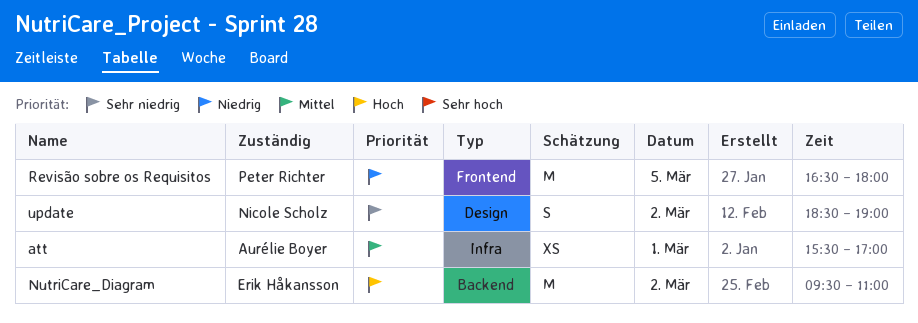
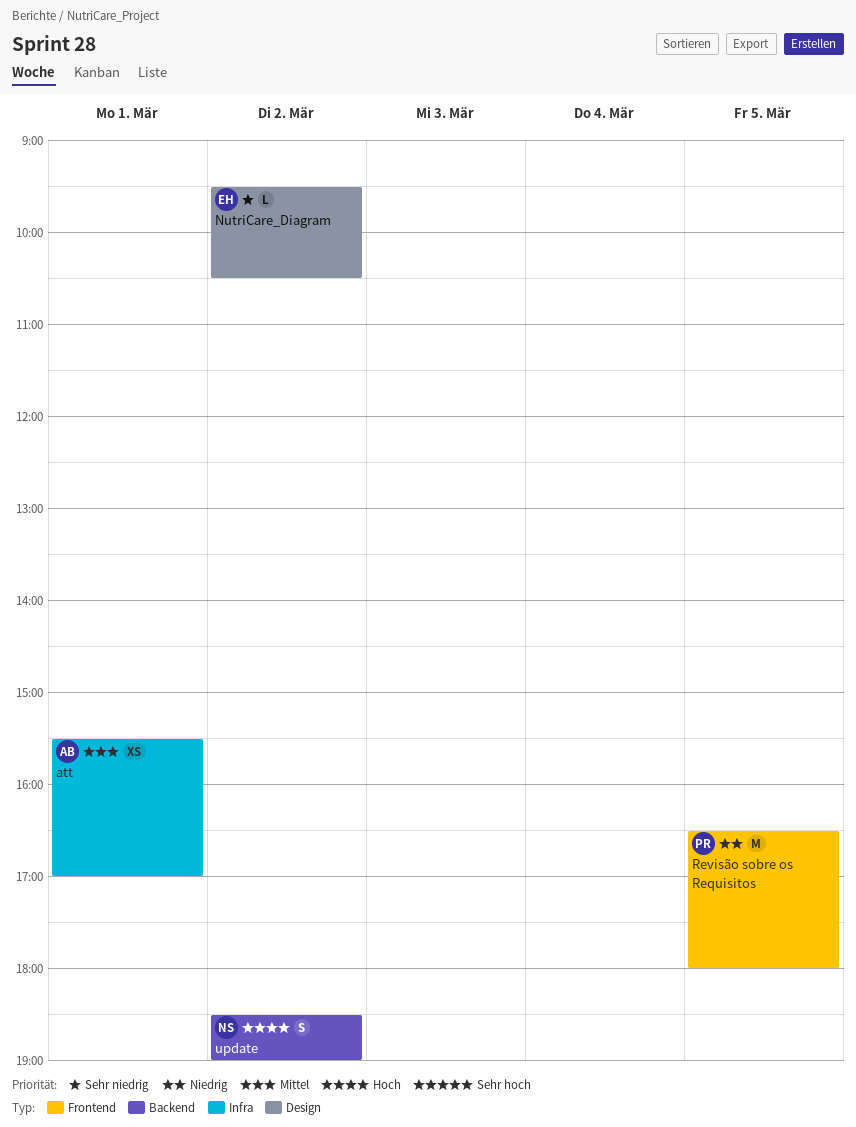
NutriCare_Diagram, priority: Hoch -> Sehr niedrig
NutriCare_Diagram, label: Backend -> Design
NutriCare_Diagram, estimate: M -> L
NutriCare_Diagram, ends: 11:00 -> 10:30
update, priority: Sehr niedrig -> Hoch
update, label: Design -> Backend

